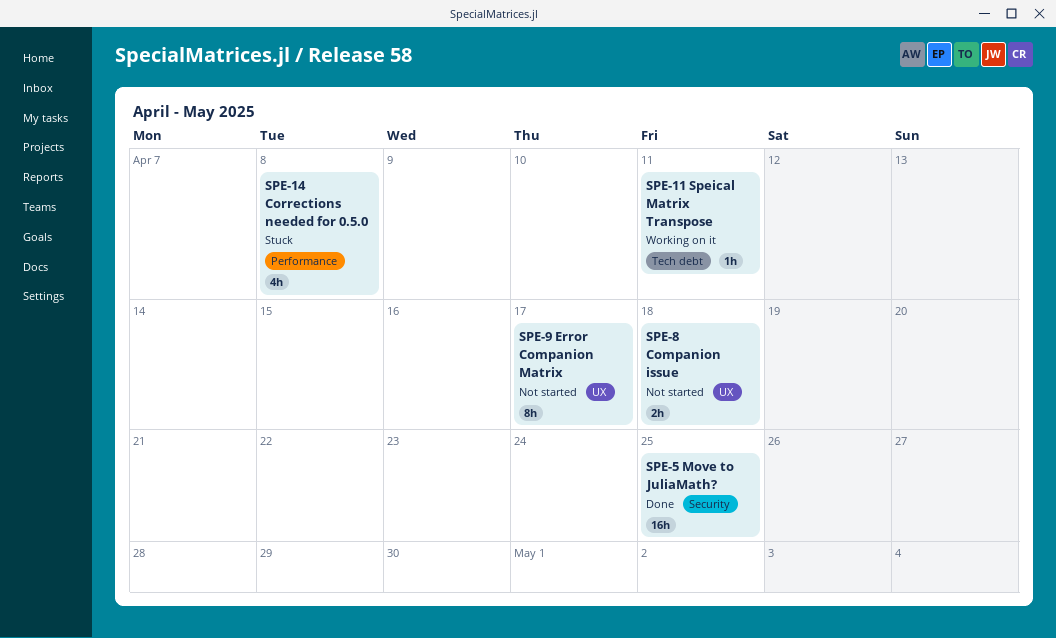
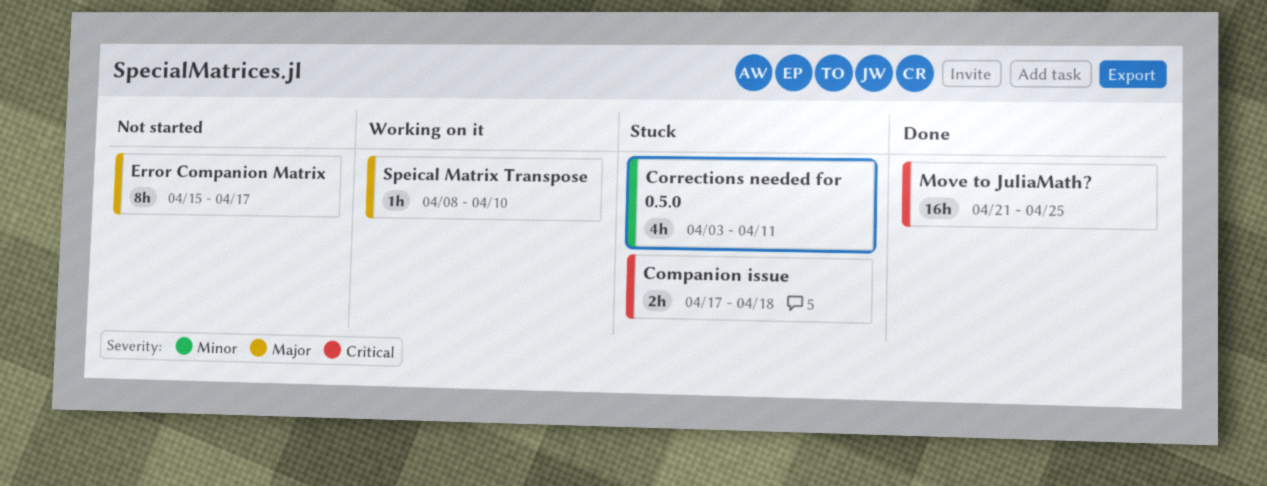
Companion issue, status: Not started -> Stuck
Corrections needed for 0.5.0, due: Apr 8 -> Apr 11
Speical Matrix Transpose, due: Apr 11 -> Apr 10

